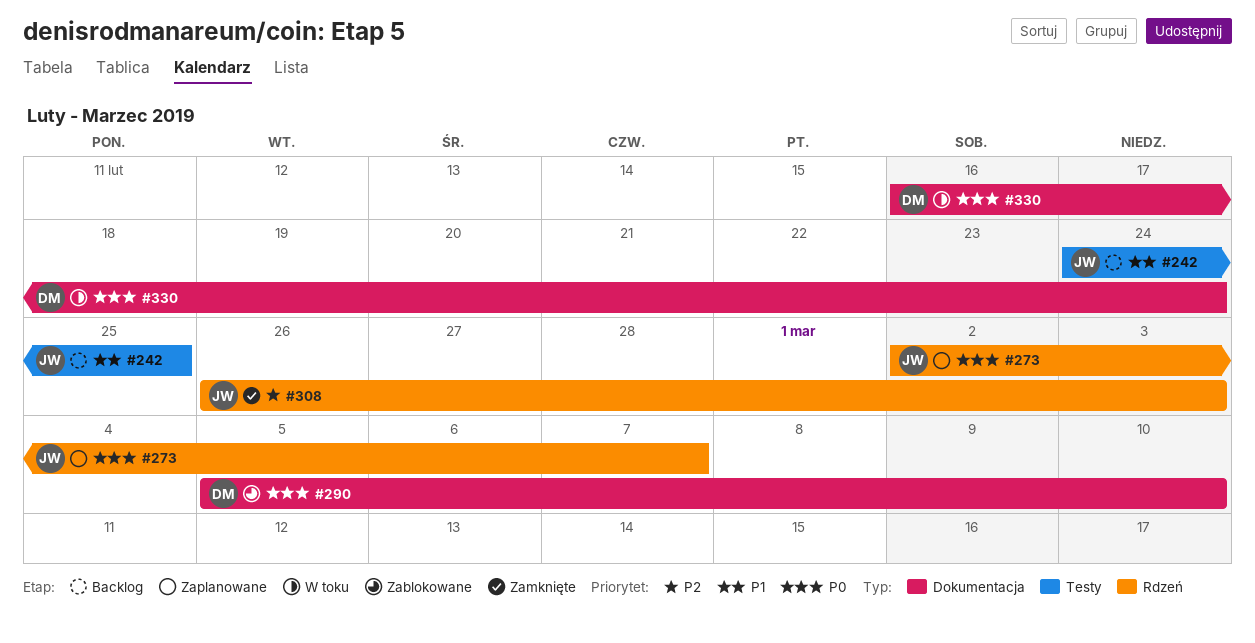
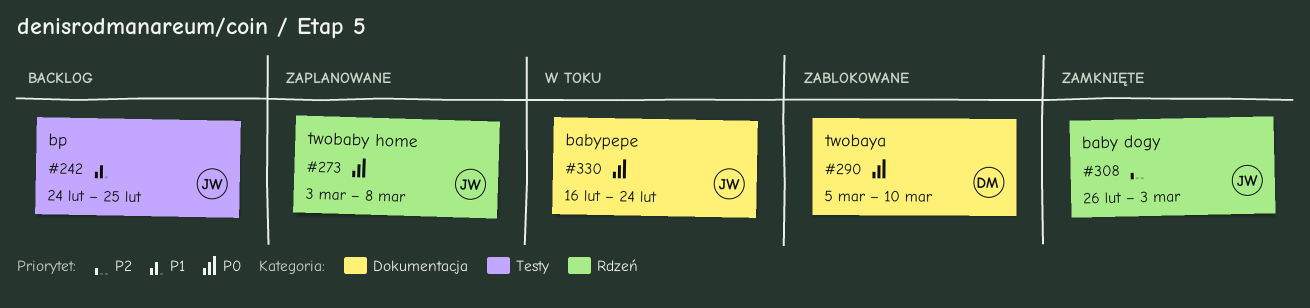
#273, start: Mar 2 -> Mar 3
#273, due: Mar 7 -> Mar 8
#330, owner: DM -> JW

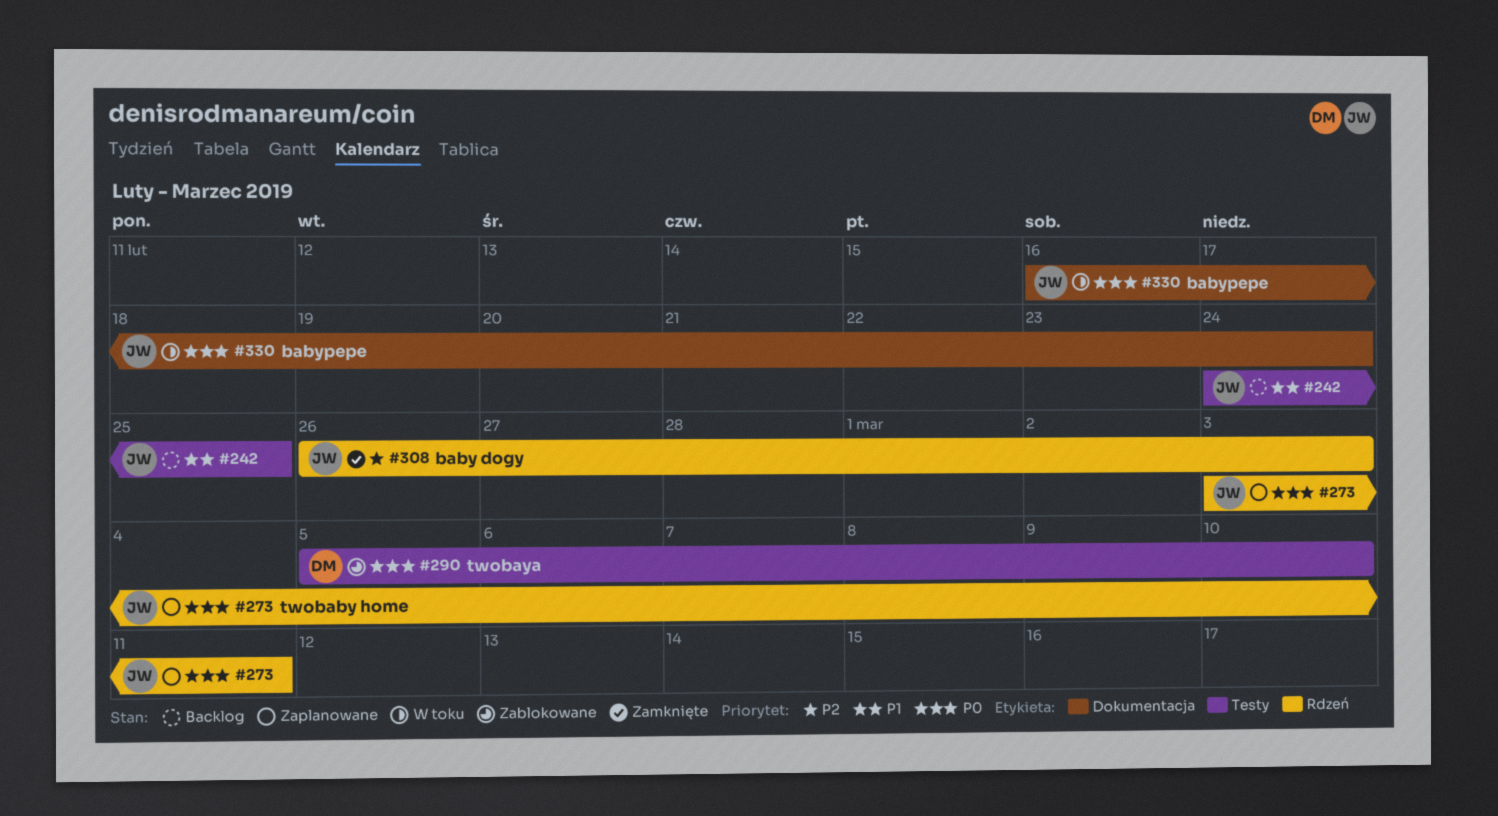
#273, due: Mar 8 -> Mar 11
#290, label: Dokumentacja -> Testy

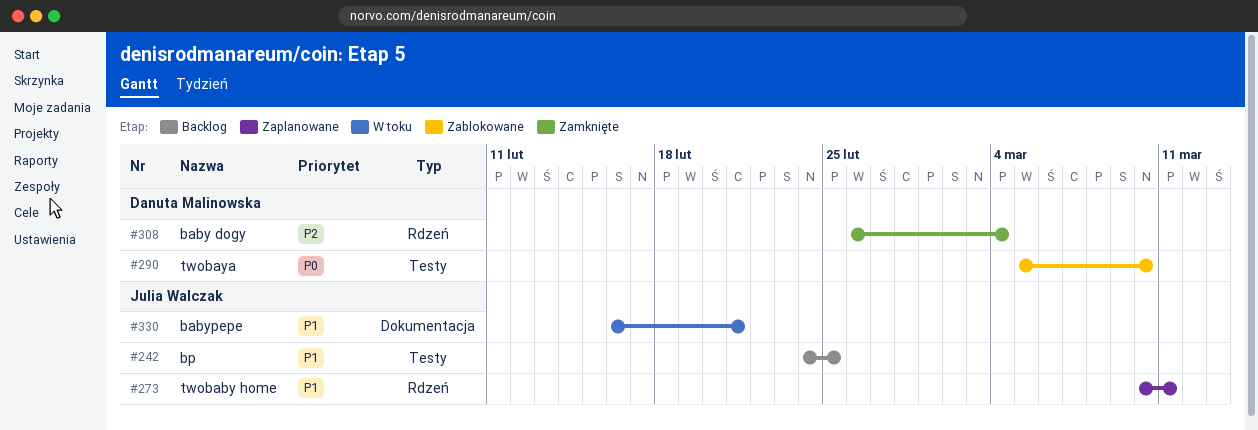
#273, priority: P0 -> P1
#273, start: Mar 3 -> Mar 10
#308, owner: Julia Walczak -> Danuta Malinowska
#308, due: Mar 3 -> Mar 4
#330, priority: P0 -> P1
#330, due: Feb 24 -> Feb 21

